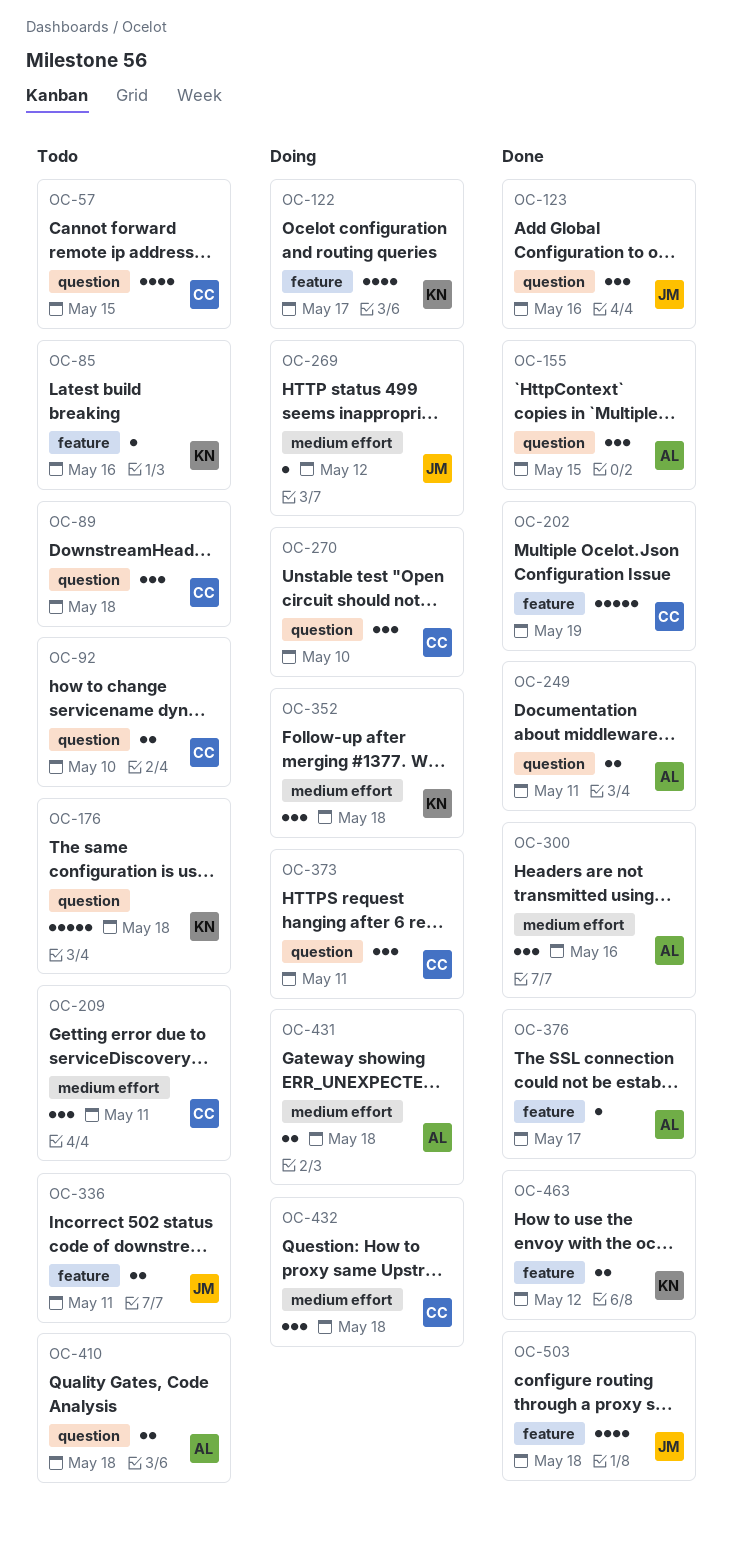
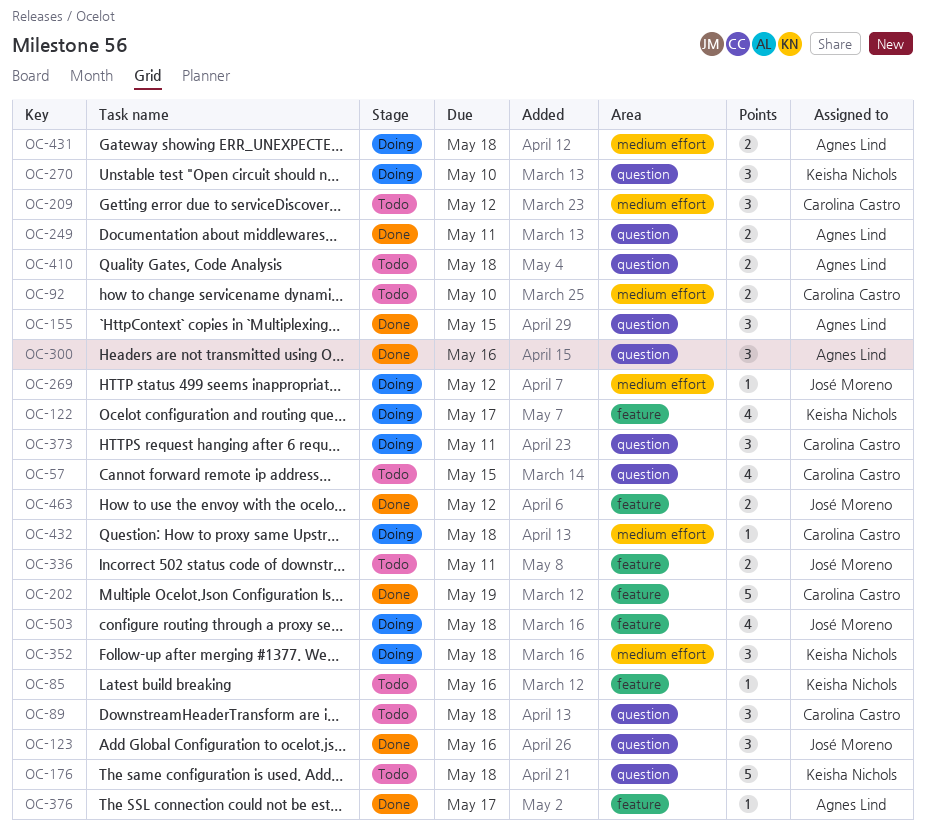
OC-92, label: question -> medium effort
OC-209, due: May 11 -> May 12
OC-270, owner: Carolina Castro -> Keisha Nichols
OC-300, label: medium effort -> question
OC-432, estimate: 3 -> 1
OC-463, owner: Keisha Nichols -> José Moreno
OC-503, status: Done -> Doing

